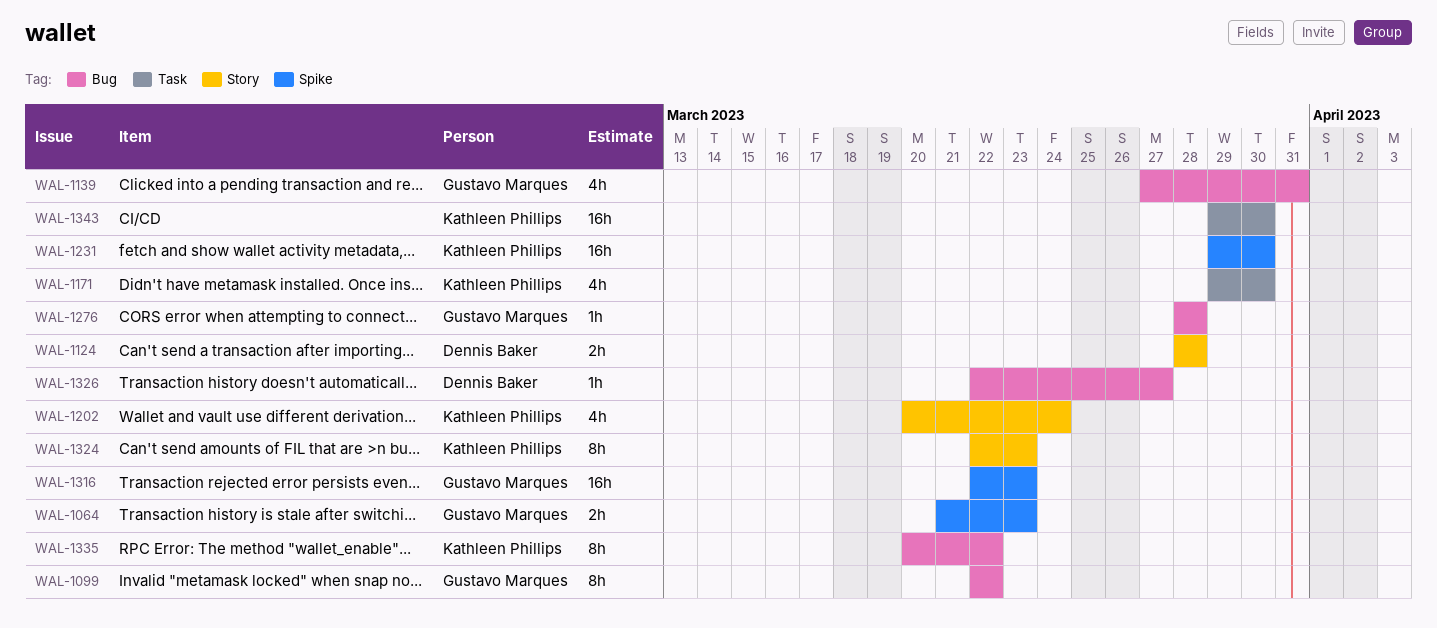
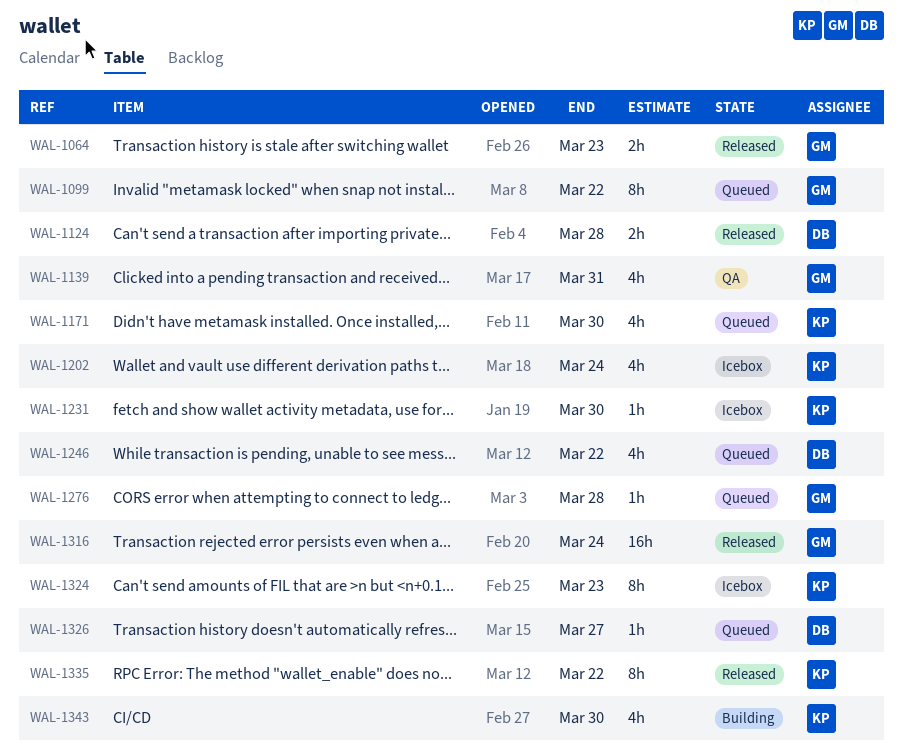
WAL-1231, estimate: 16h -> 1h
WAL-1246: none -> present
WAL-1316, due: Mar 23 -> Mar 24
WAL-1343, estimate: 16h -> 4h

